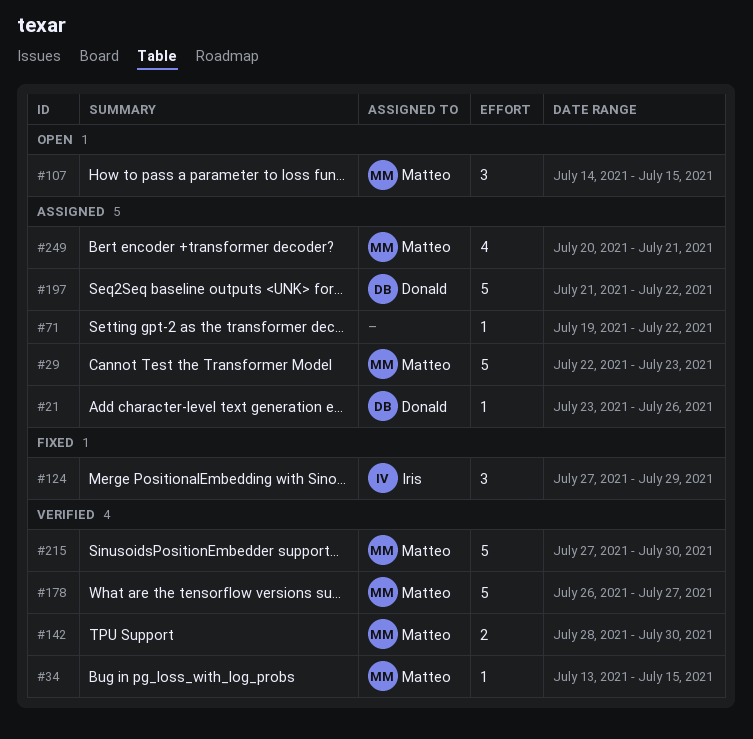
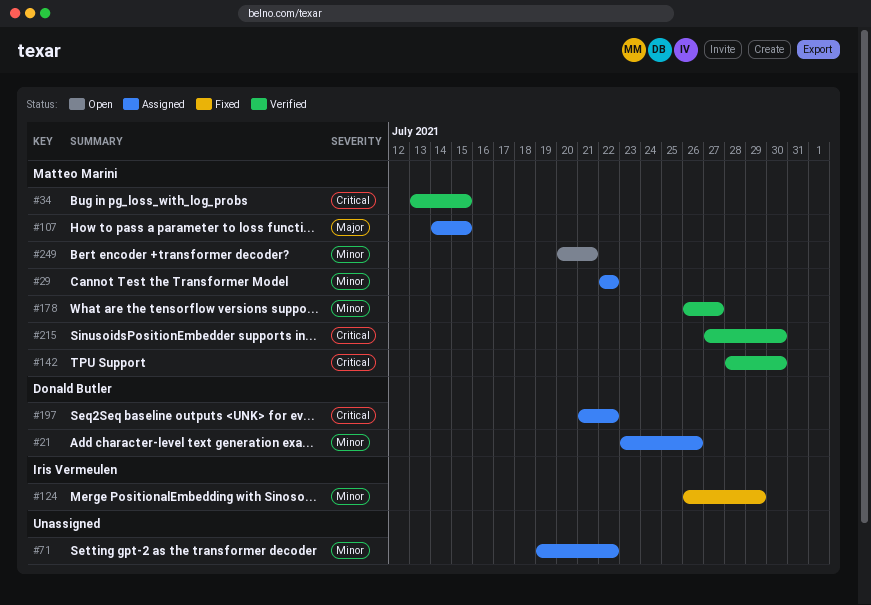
#29, due: Jul 23 -> Jul 22
#107, status: Open -> Assigned
#124, start: Jul 27 -> Jul 26
#249, status: Assigned -> Open

